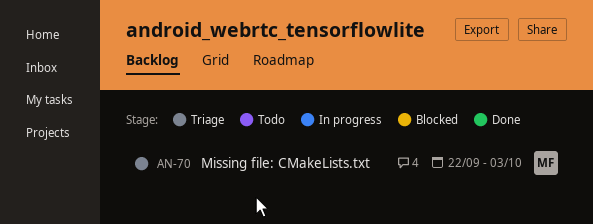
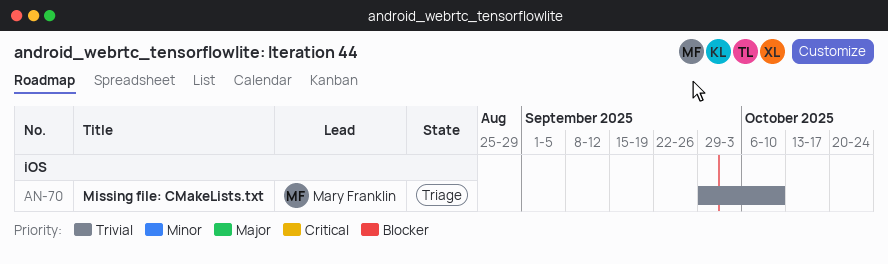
AN-70, start: Sep 22 -> Sep 29
AN-70, due: Oct 3 -> Oct 10

